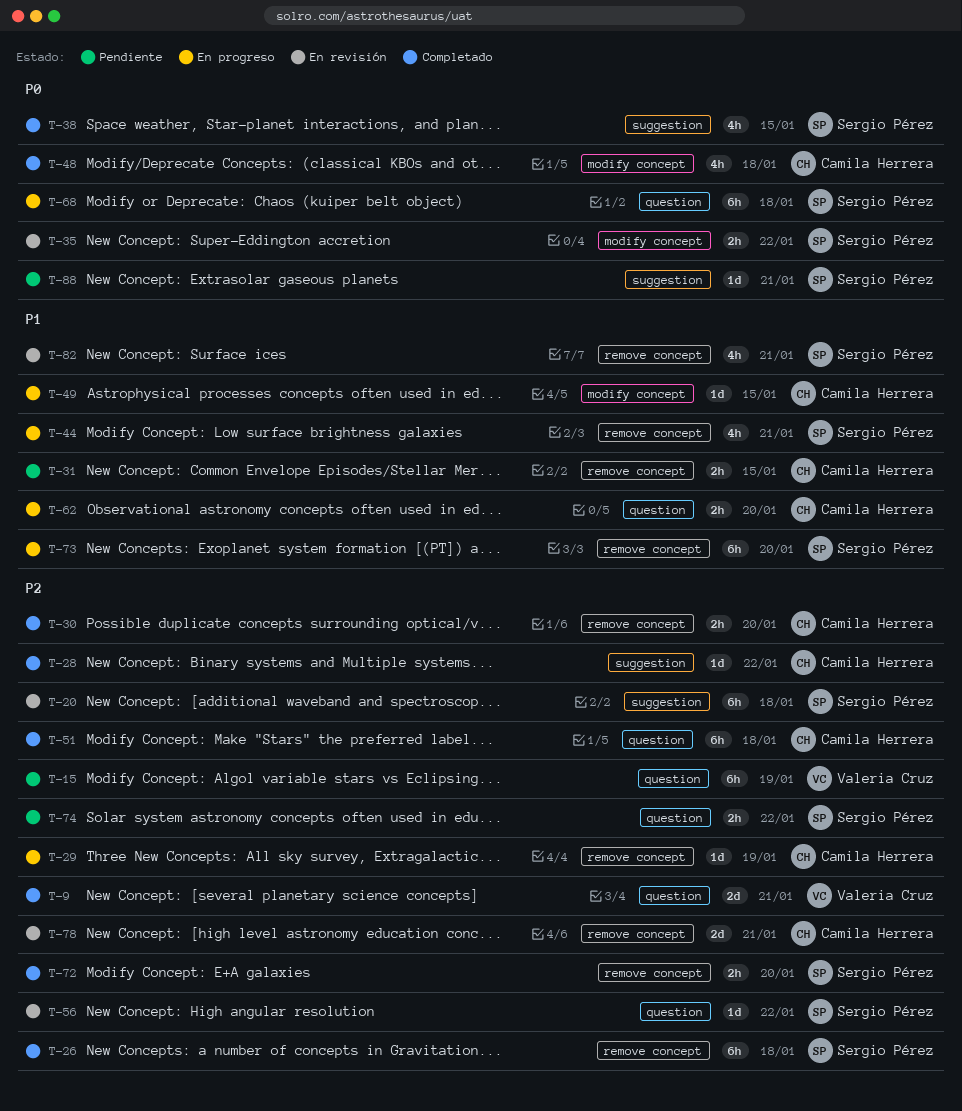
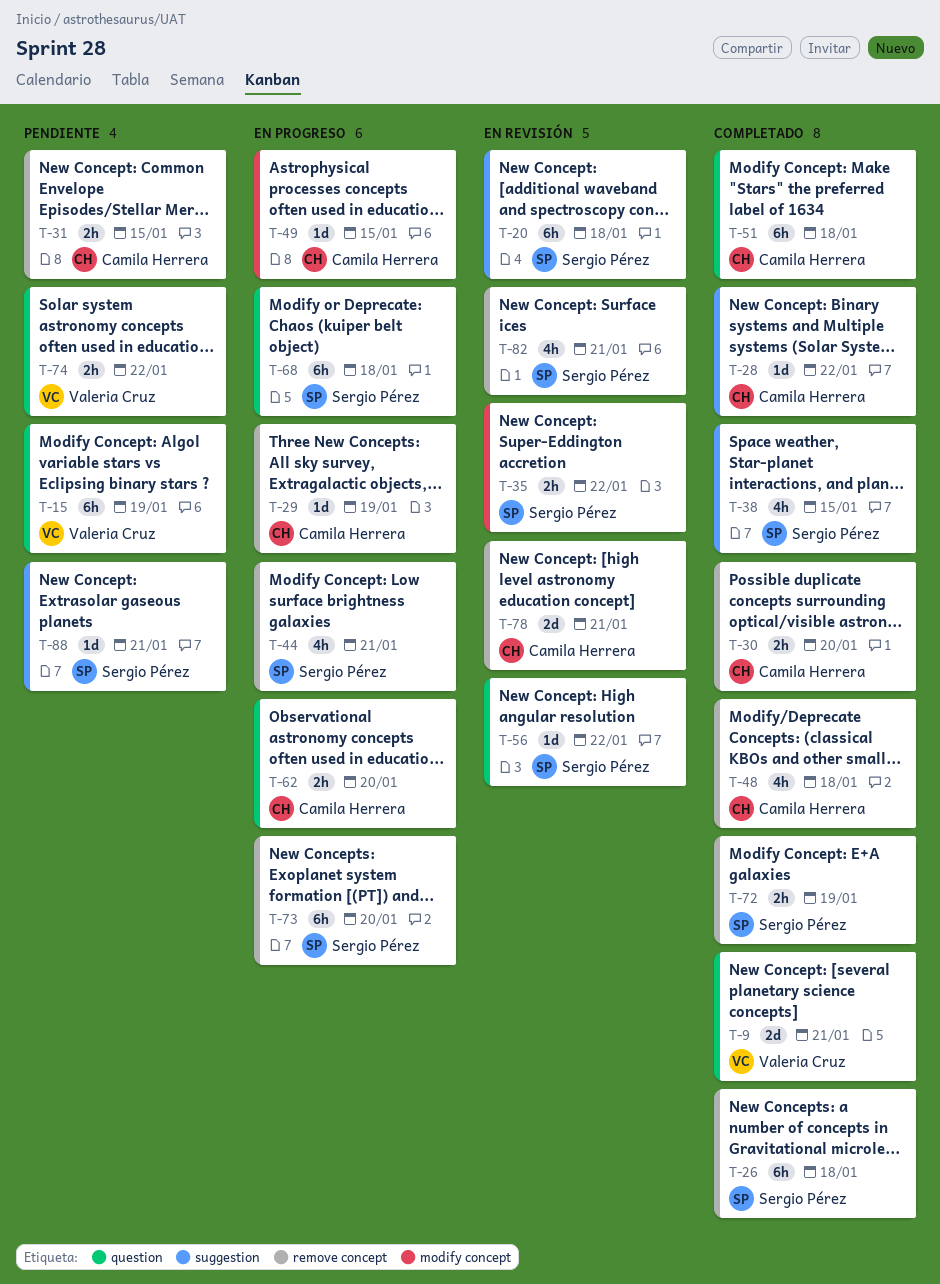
T-48, label: modify concept -> remove concept
T-72, due: Jan 20 -> Jan 19
T-74, owner: Sergio Pérez -> Valeria Cruz

